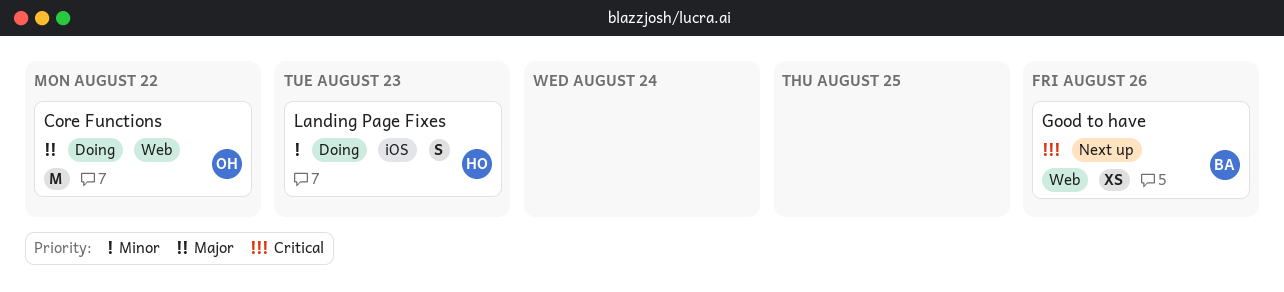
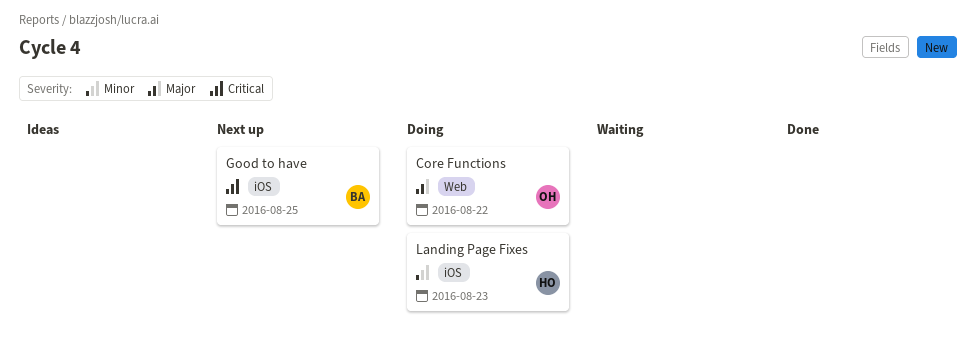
Good to have, label: Web -> iOS
Good to have, due: Aug 26 -> Aug 25

